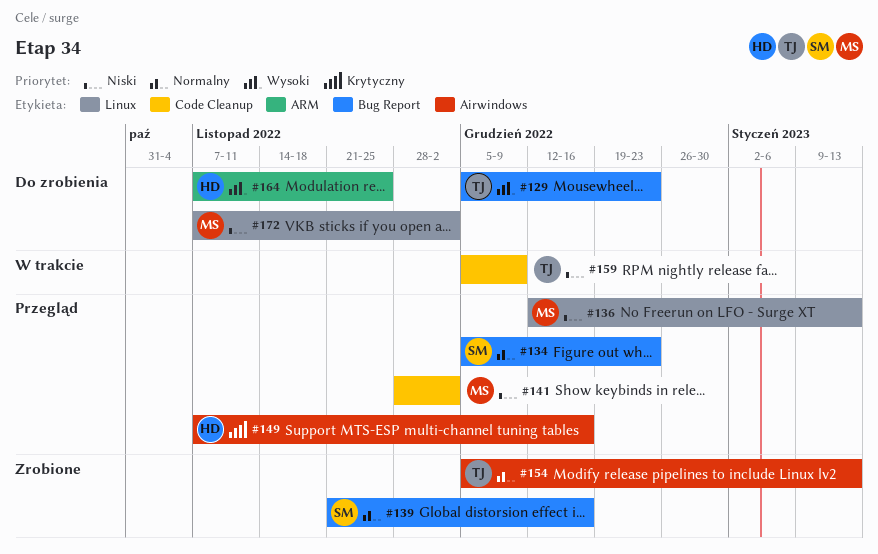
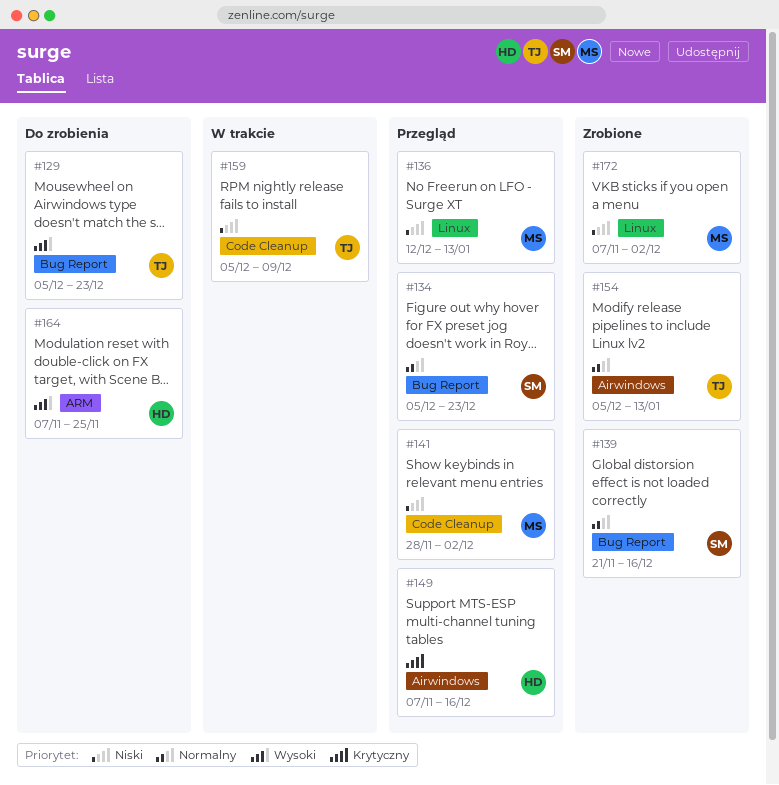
#172, status: Do zrobienia -> Zrobione

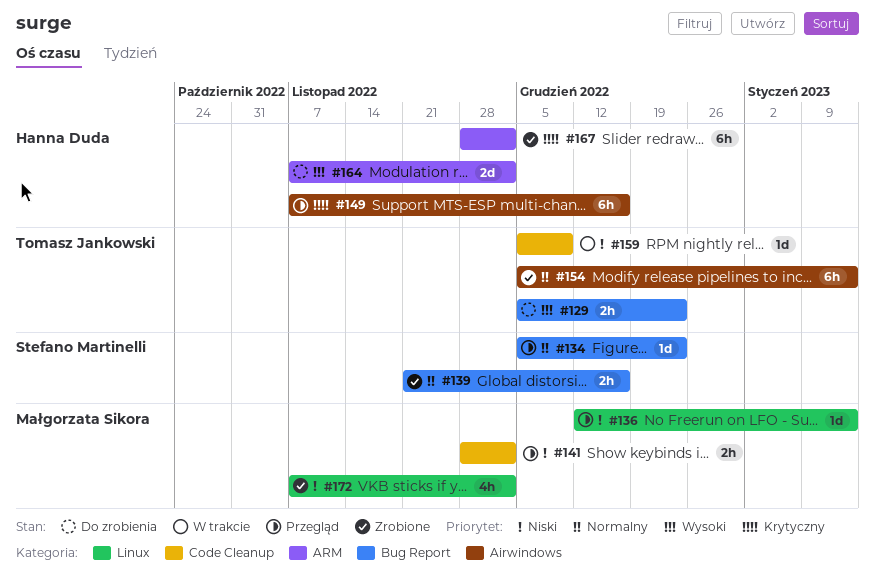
#164, due: Nov 25 -> Dec 2
#167: none -> present

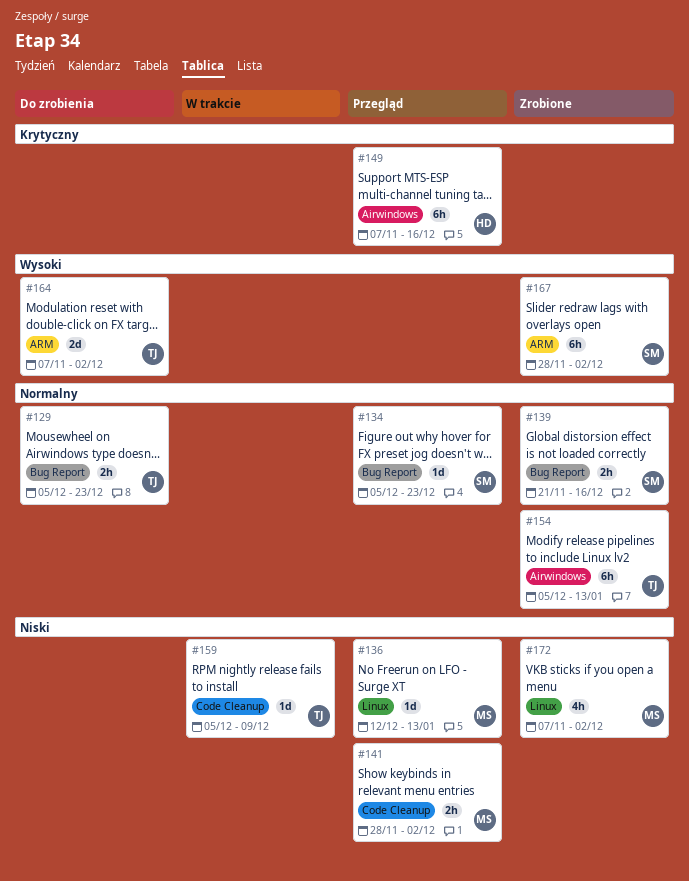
#129, priority: Wysoki -> Normalny
#164, owner: Hanna Duda -> Tomasz Jankowski
#167, owner: Hanna Duda -> Stefano Martinelli
#167, priority: Krytyczny -> Wysoki

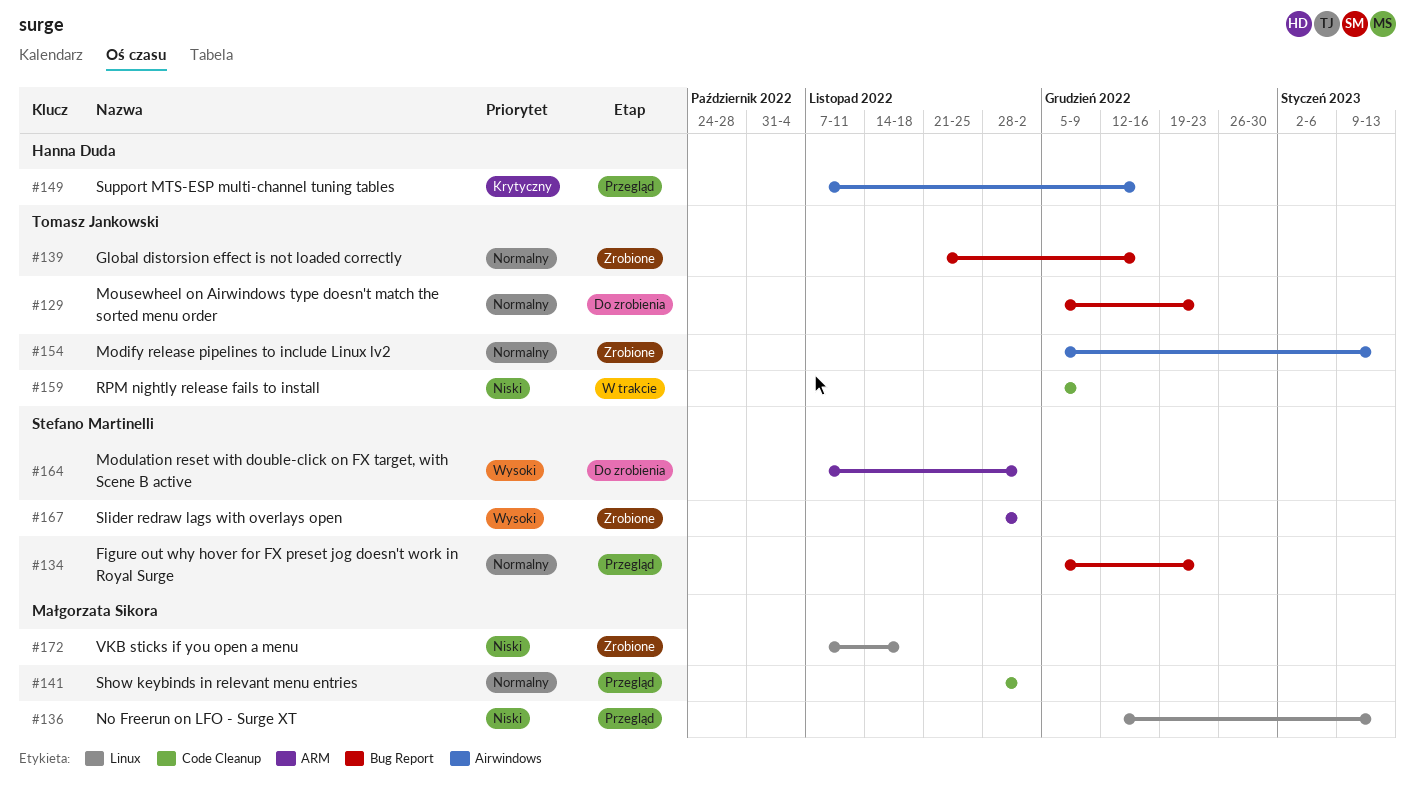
#139, owner: Stefano Martinelli -> Tomasz Jankowski
#141, priority: Niski -> Normalny
#164, owner: Tomasz Jankowski -> Stefano Martinelli
#172, due: Dec 2 -> Nov 18

